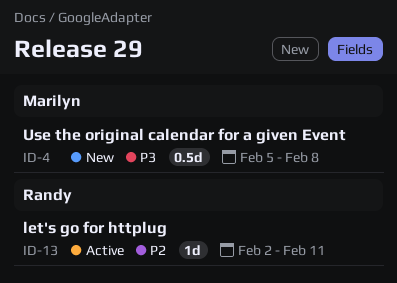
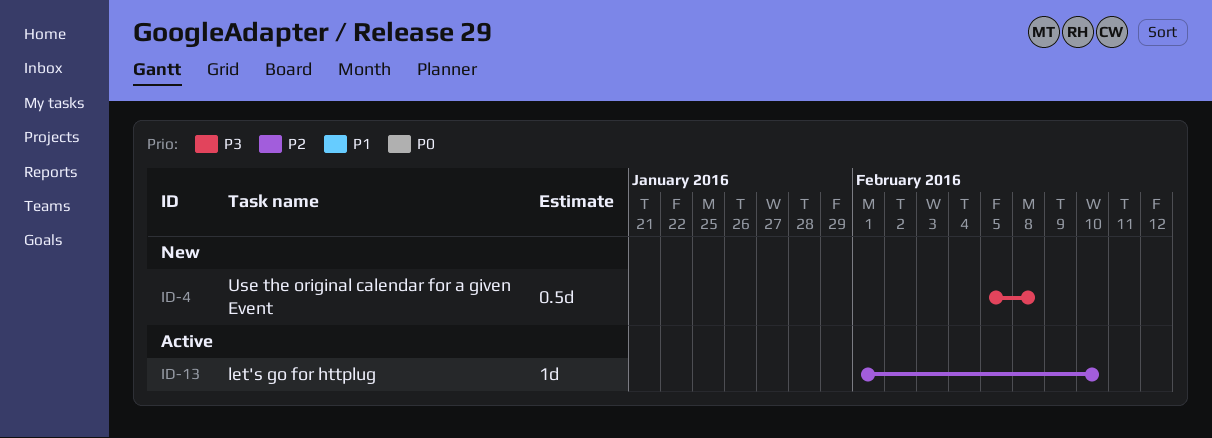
ID-13, start: Feb 2 -> Feb 1
ID-13, due: Feb 11 -> Feb 10

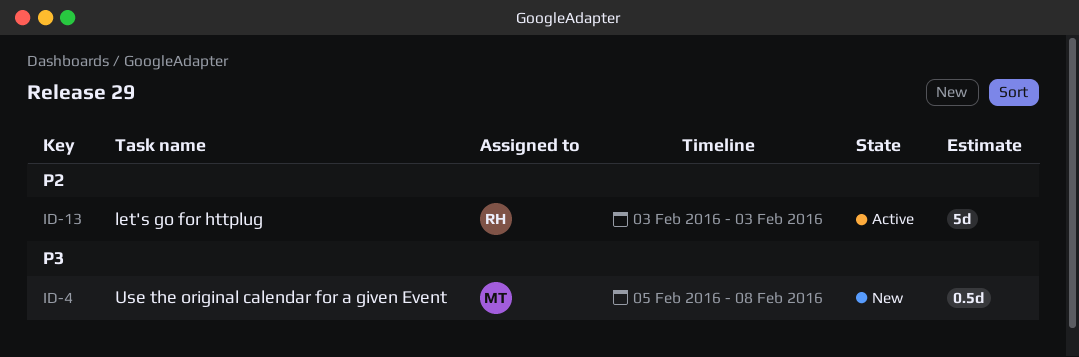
ID-13, estimate: 1d -> 5d
ID-13, start: Feb 1 -> Feb 3
ID-13, due: Feb 10 -> Feb 3

